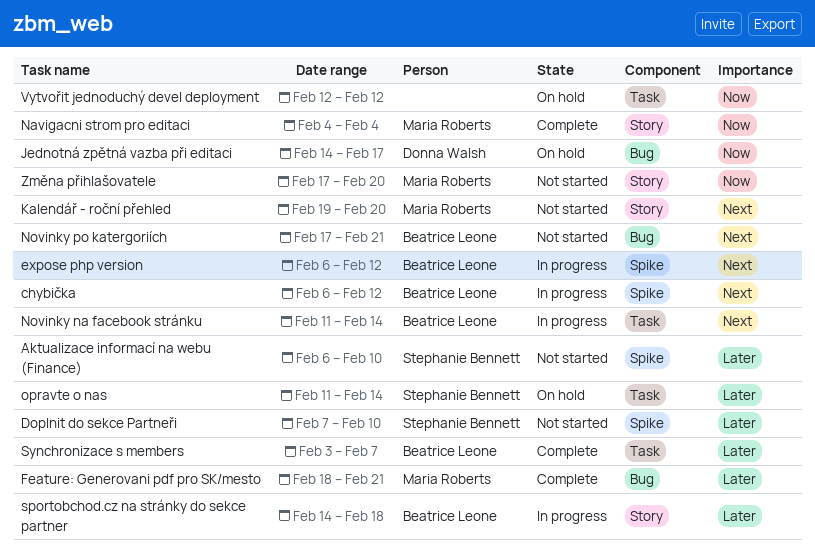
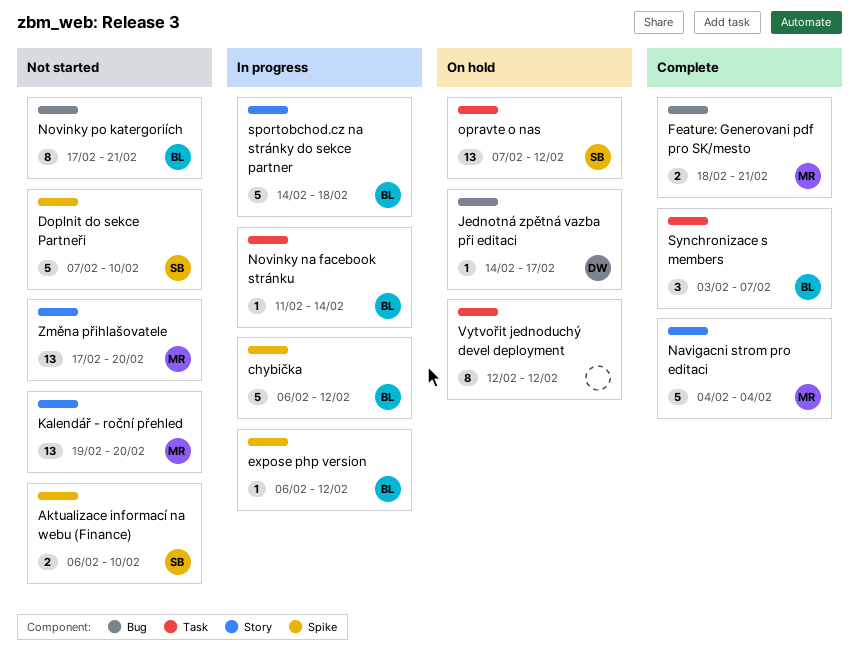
opravte o nas, start: Feb 11 -> Feb 7
opravte o nas, due: Feb 14 -> Feb 12

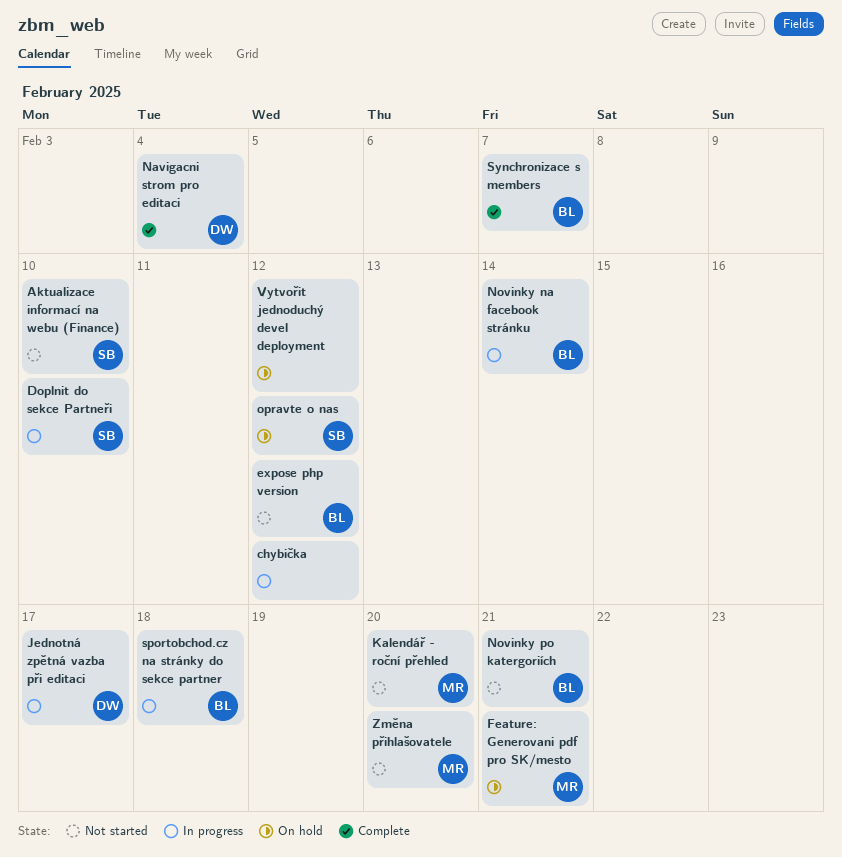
chybička, owner: BL -> none
Doplnit do sekce Partneři, status: Not started -> In progress
expose php version, status: In progress -> Not started
Feature: Generovani pdf pro SK/mesto, status: Complete -> On hold
Jednotná zpětná vazba při editaci, status: On hold -> In progress
Navigacni strom pro editaci, owner: MR -> DW

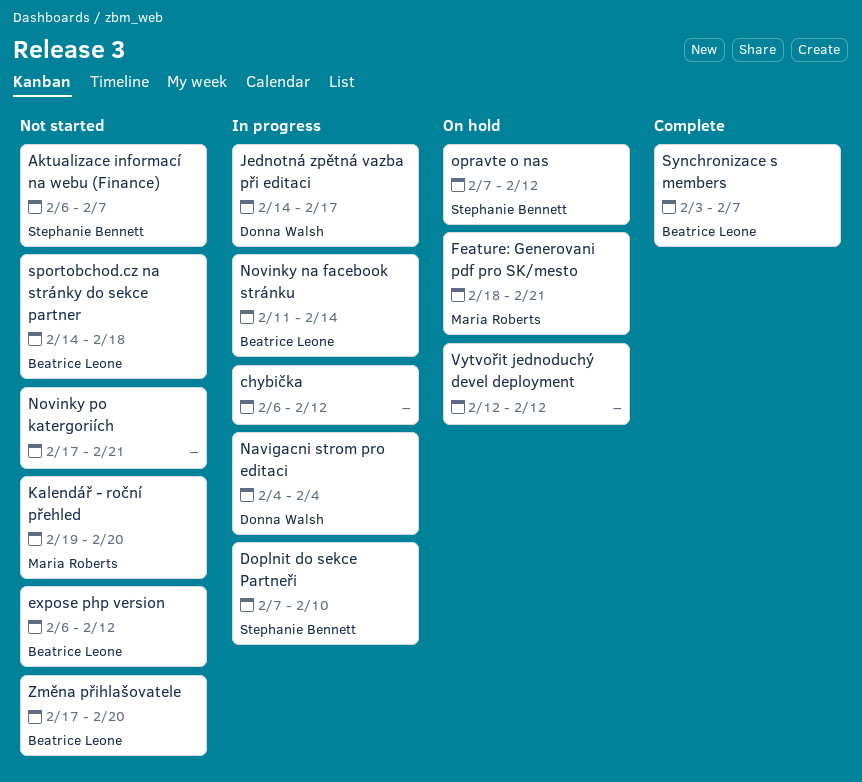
Aktualizace informací na webu (Finance), due: Feb 10 -> Feb 7
Navigacni strom pro editaci, status: Complete -> In progress
Novinky po katergoriích, owner: Beatrice Leone -> none
sportobchod.cz na stránky do sekce partner, status: In progress -> Not started
Změna přihlašovatele, owner: Maria Roberts -> Beatrice Leone

